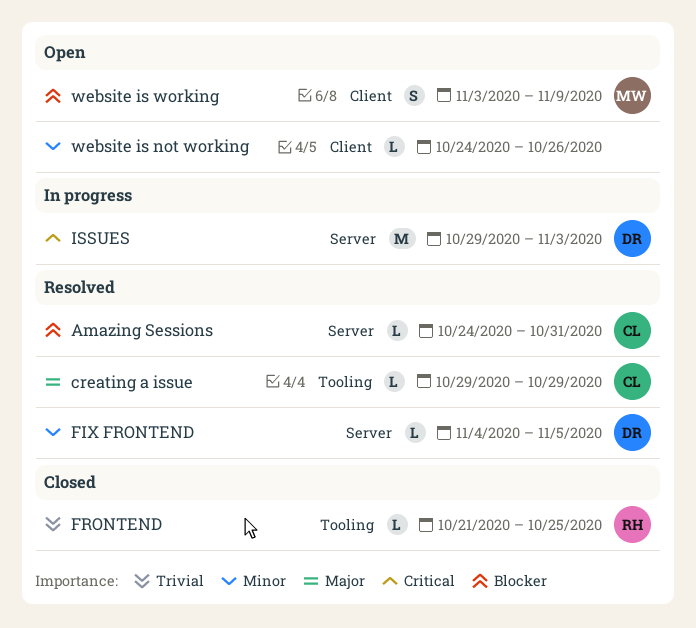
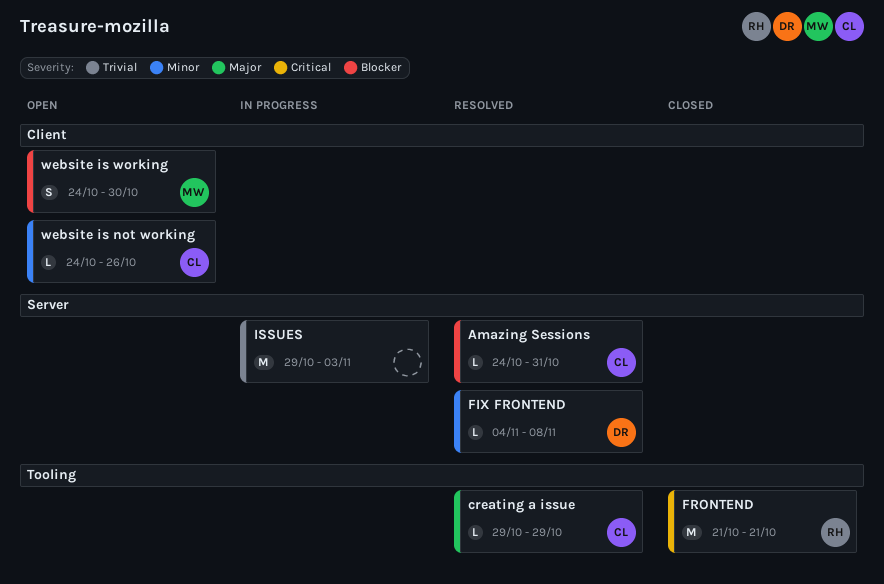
FIX FRONTEND, due: Nov 5 -> Nov 8
FRONTEND, priority: Trivial -> Critical
FRONTEND, estimate: L -> M
FRONTEND, due: Oct 25 -> Oct 21
ISSUES, owner: DR -> none
ISSUES, priority: Critical -> Trivial
website is not working, owner: none -> CL
website is working, start: Nov 3 -> Oct 24
website is working, due: Nov 9 -> Oct 30

